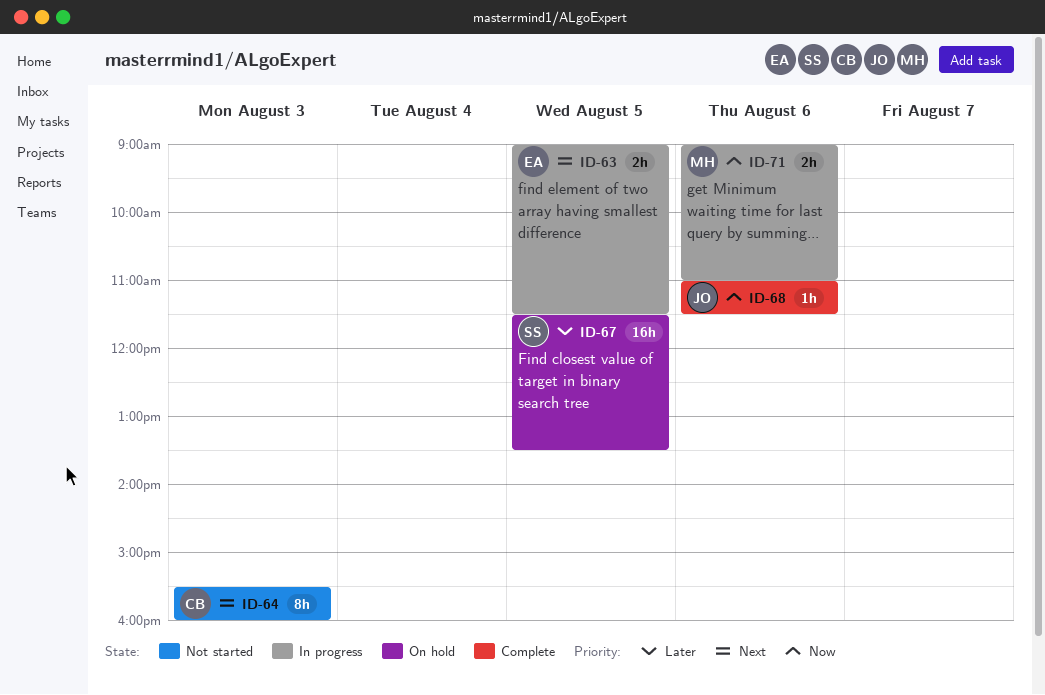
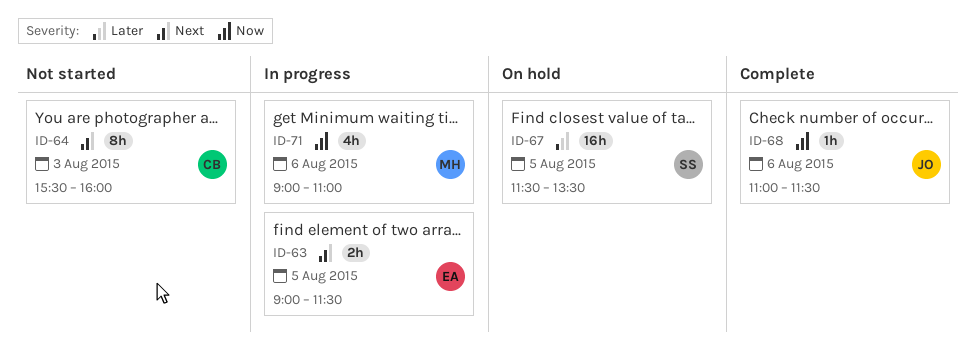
ID-71, estimate: 2h -> 4h

